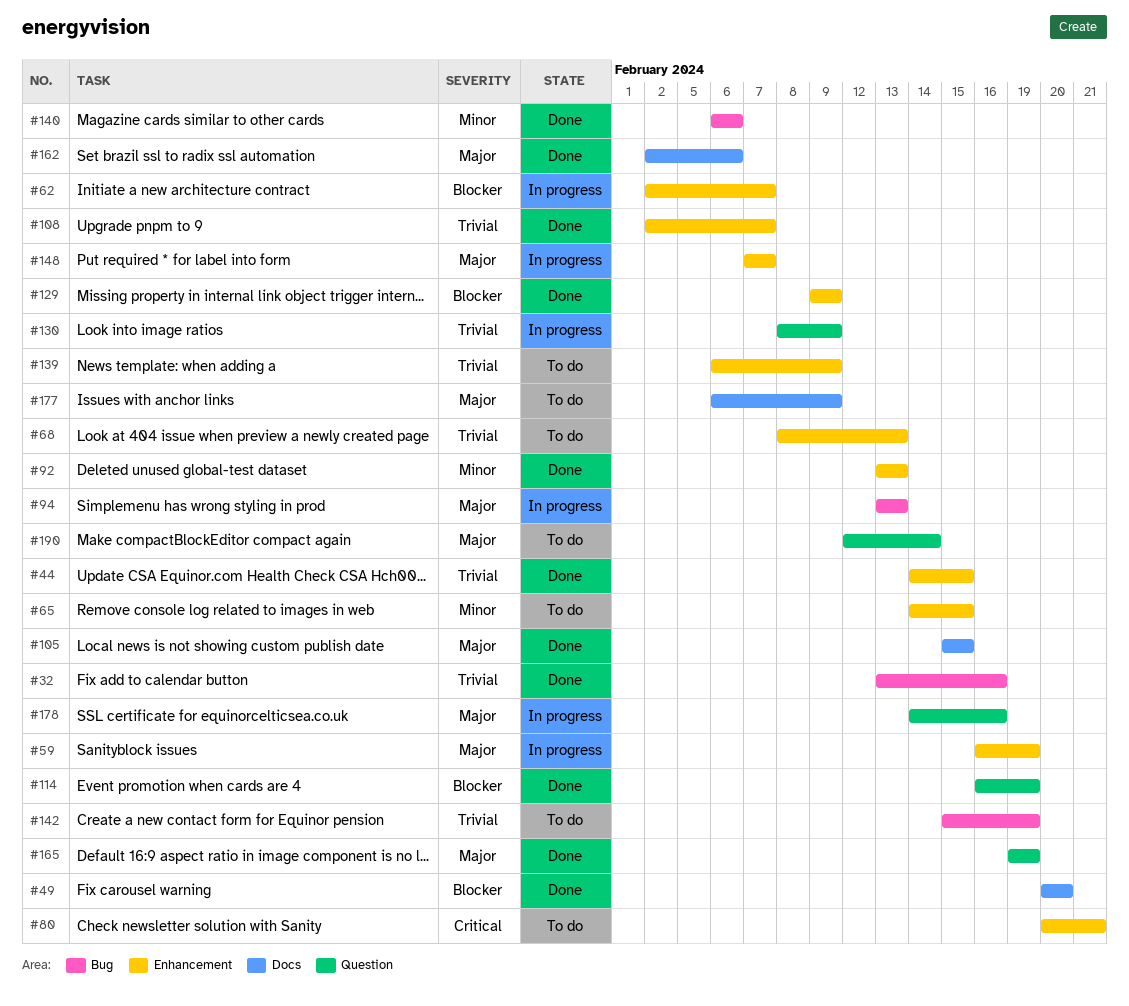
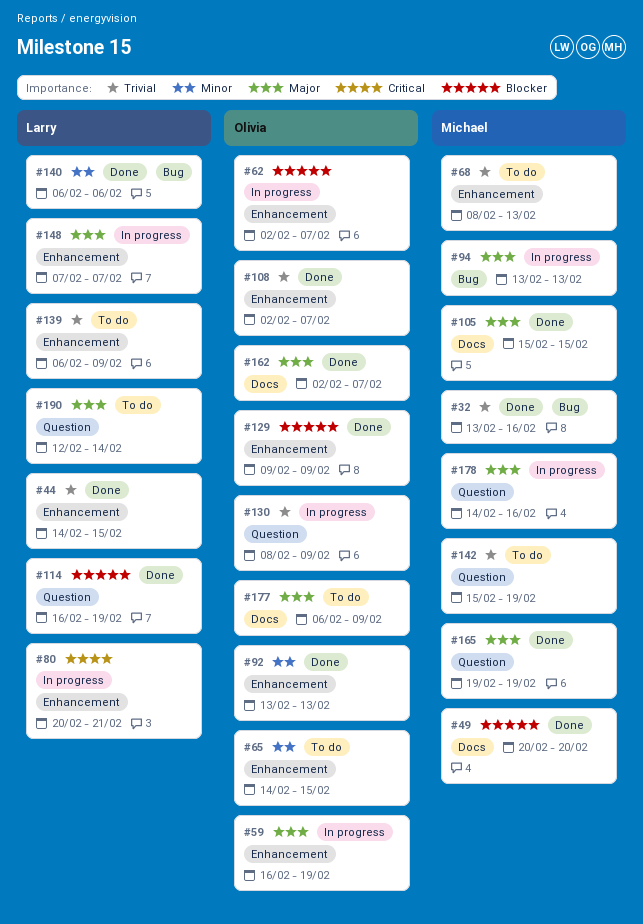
#80, status: To do -> In progress
#142, label: Bug -> Question
#162, due: Feb 6 -> Feb 7

